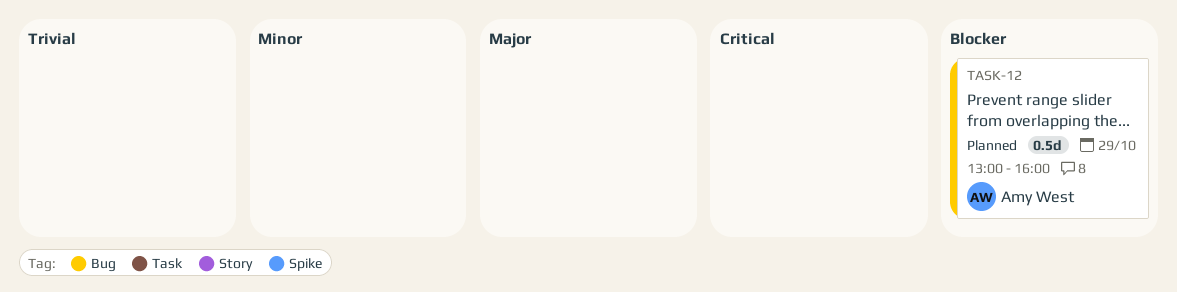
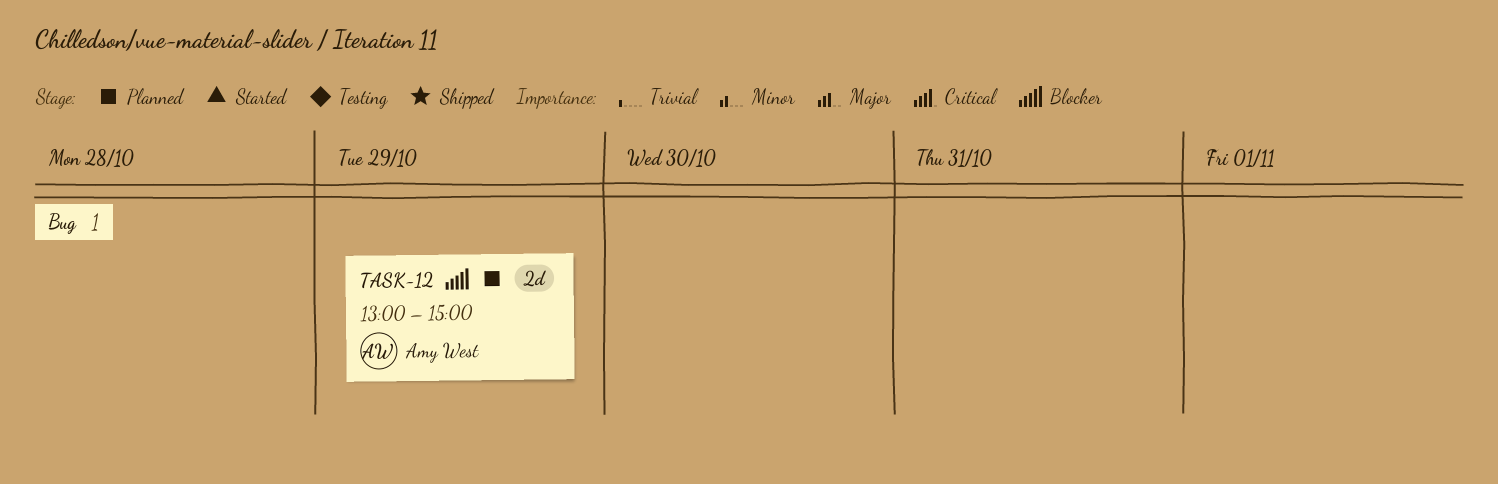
TASK-12, estimate: 0.5d -> 2d
TASK-12, ends: 16:00 -> 15:00

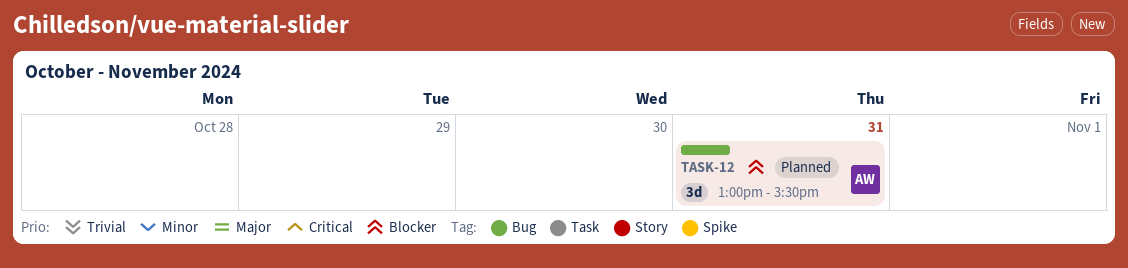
TASK-12, estimate: 2d -> 3d
TASK-12, day: Oct 29 -> Oct 31
TASK-12, ends: 15:00 -> 15:30

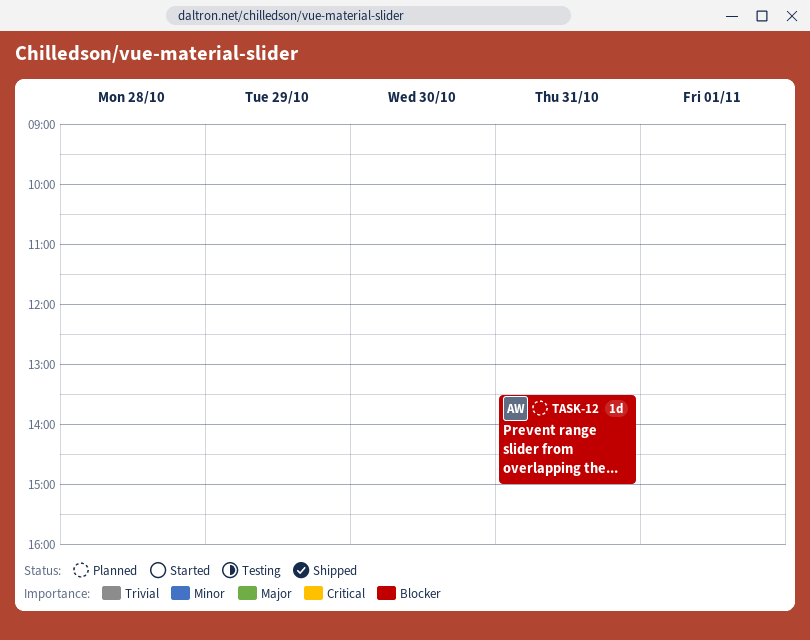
TASK-12, estimate: 3d -> 1d
TASK-12, begins: 13:00 -> 13:30
TASK-12, ends: 15:30 -> 15:00

